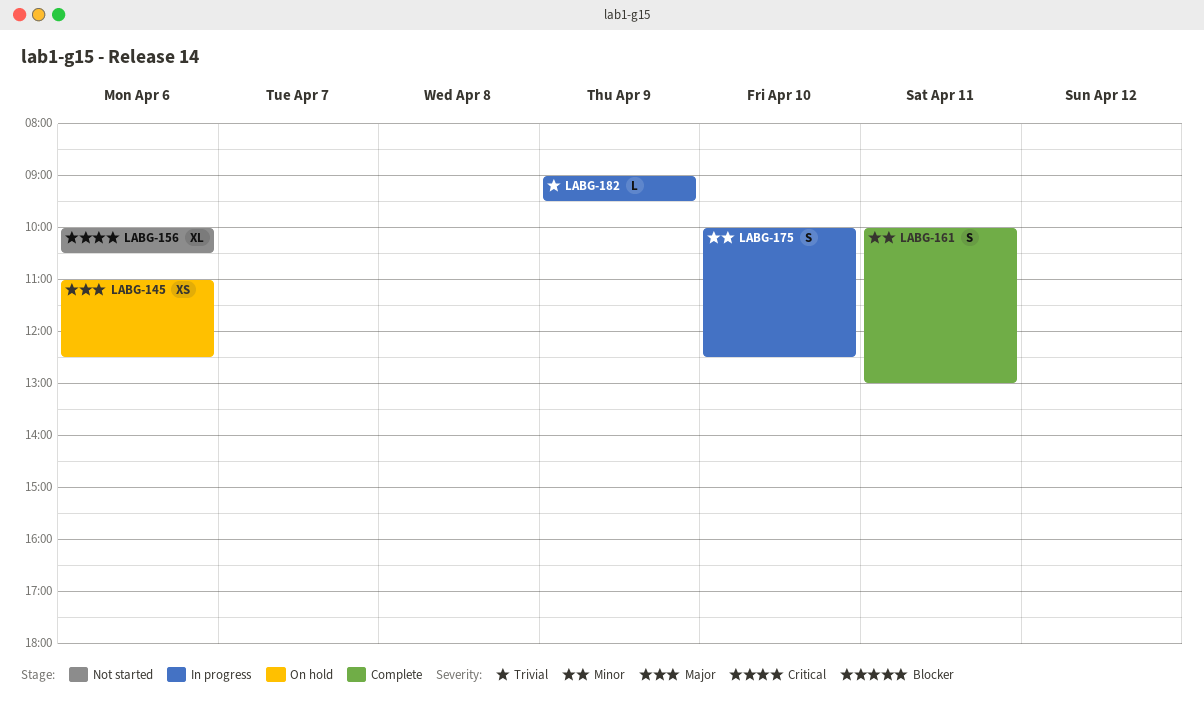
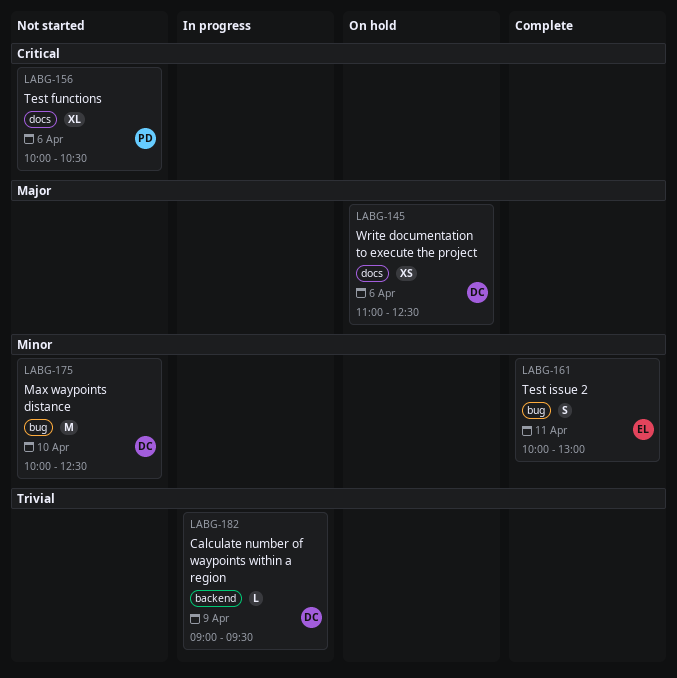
LABG-175, status: In progress -> Not started
LABG-175, estimate: S -> M

